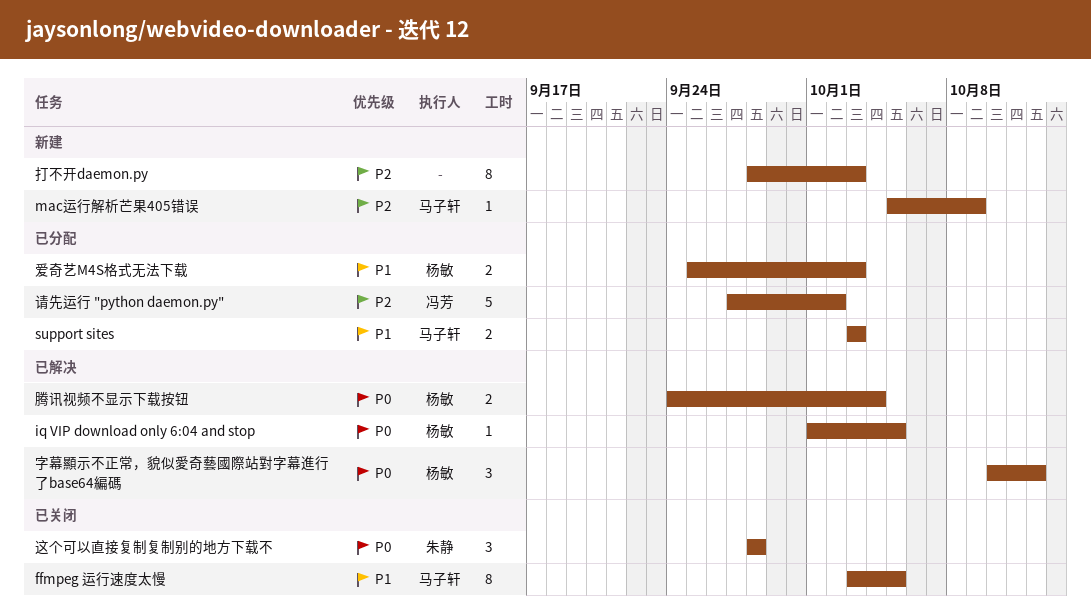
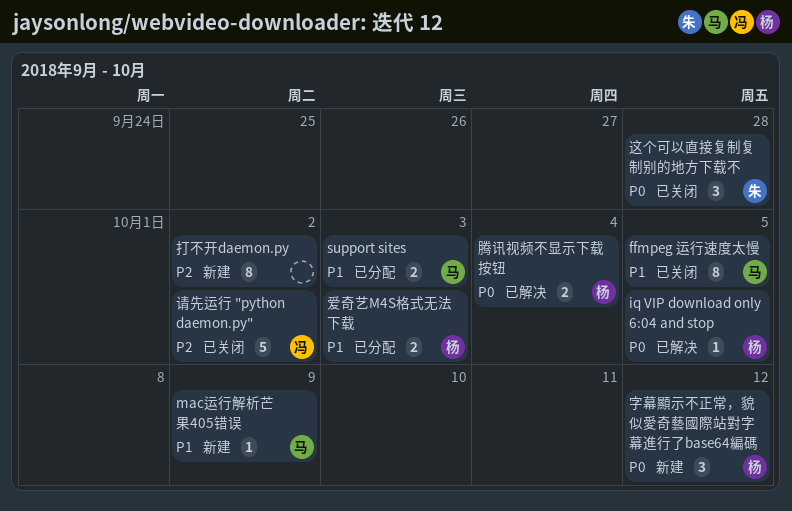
mac运行解析芒果405错误, priority: P2 -> P1
字幕顯示不正常，貌似愛奇藝國際站對字幕進行了base64編碼, status: 已解决 -> 新建
打不开daemon.py, due: Oct 3 -> Oct 2
请先运行 "python daemon.py", status: 已分配 -> 已关闭

